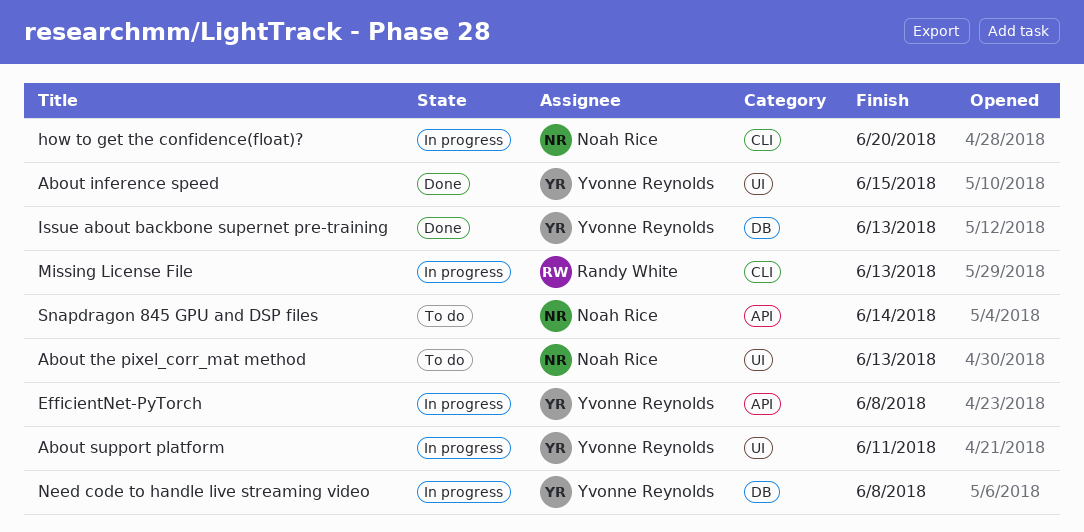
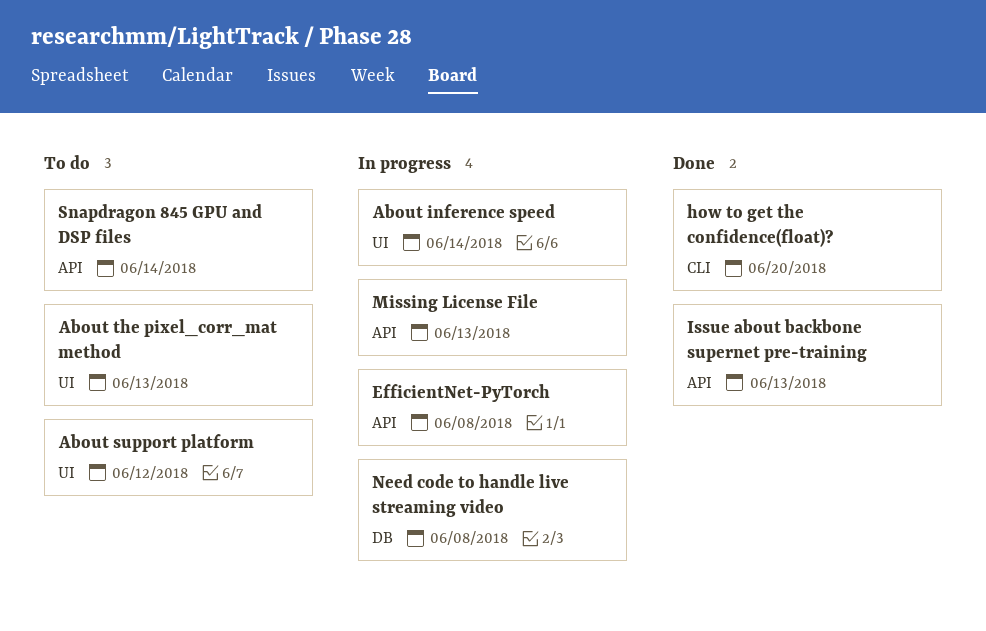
About inference speed, status: Done -> In progress
About inference speed, due: Jun 15 -> Jun 14
About support platform, status: In progress -> To do
About support platform, due: Jun 11 -> Jun 12
how to get the confidence(float)?, status: In progress -> Done
Issue about backbone supernet pre-training, label: DB -> API
Missing License File, label: CLI -> API

